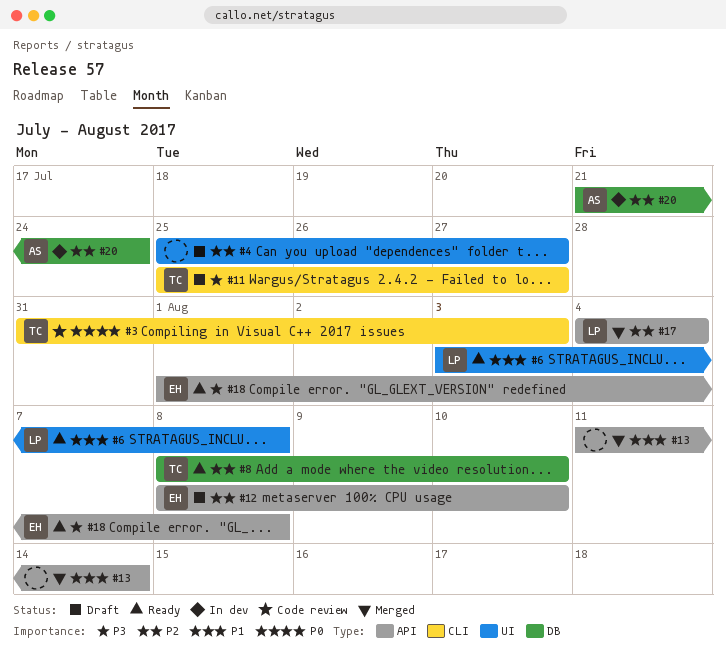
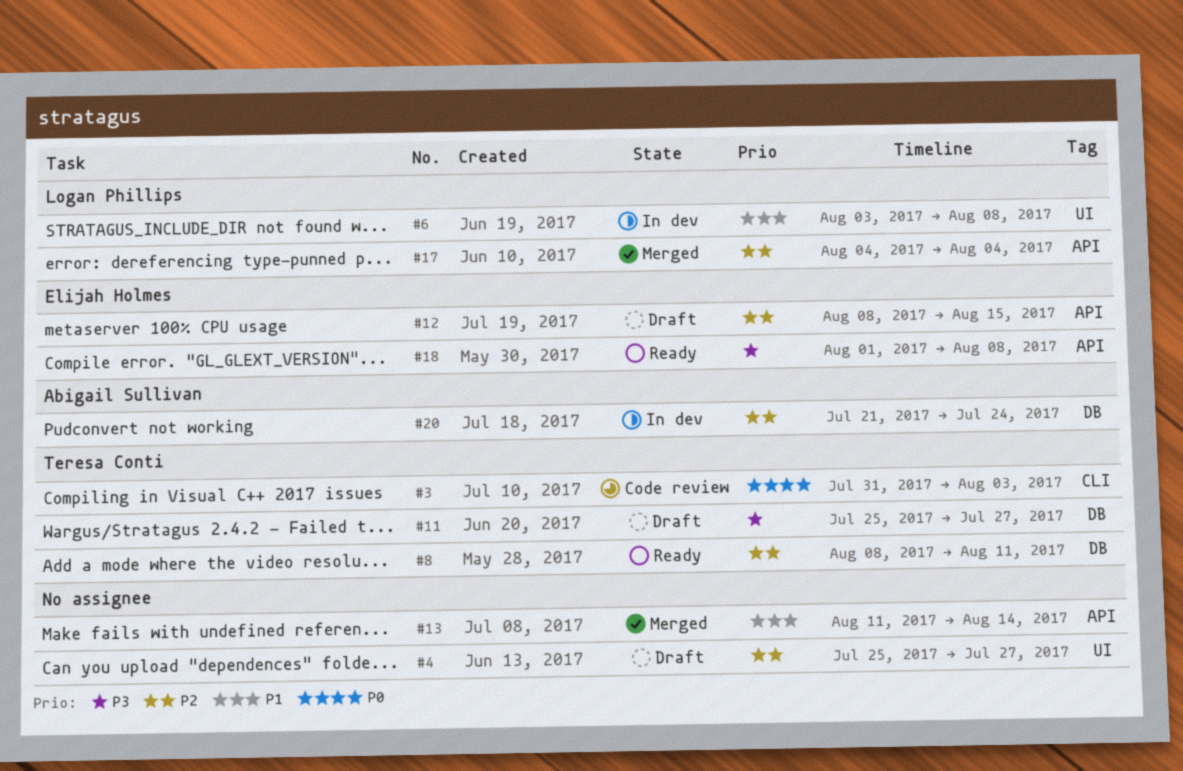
#6, status: Ready -> In dev
#8, due: Aug 10 -> Aug 11
#11, label: CLI -> DB
#12, due: Aug 10 -> Aug 15

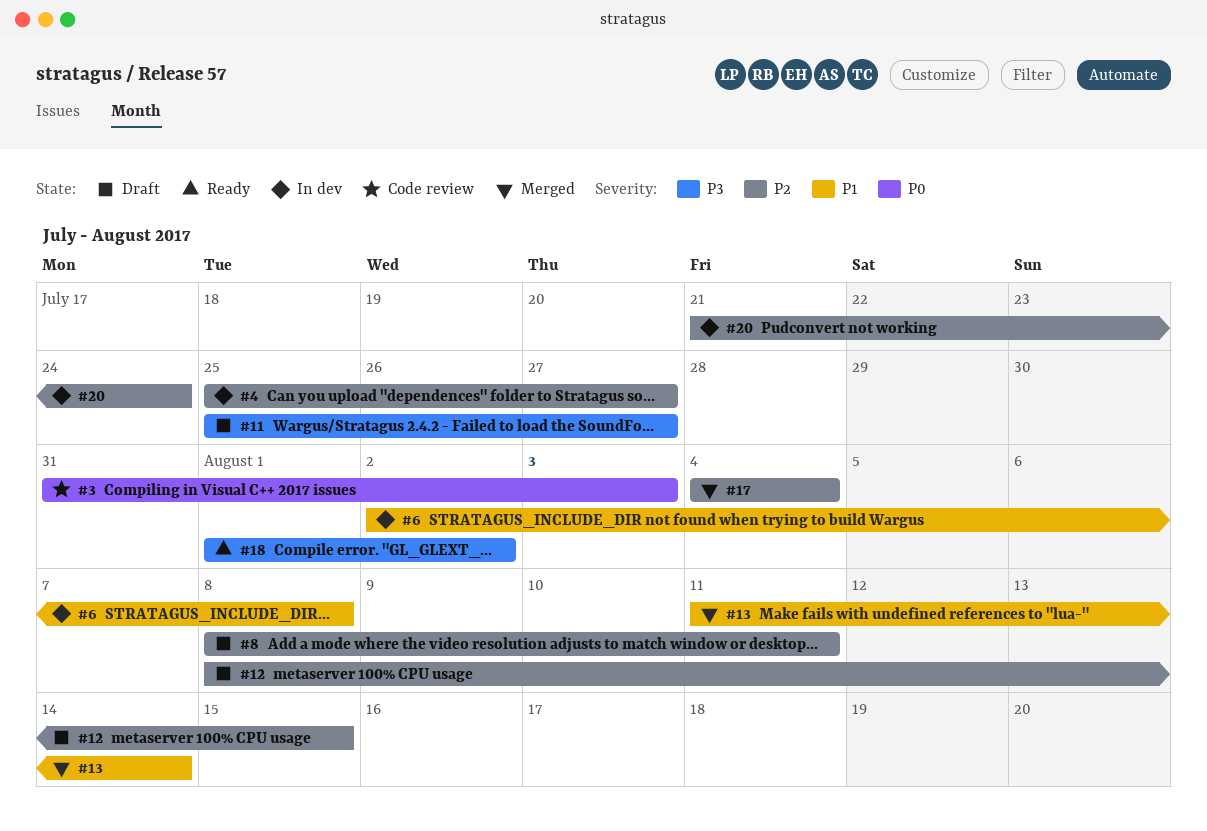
#4, status: Draft -> In dev
#6, start: Aug 3 -> Aug 2
#8, status: Ready -> Draft
#18, due: Aug 8 -> Aug 2

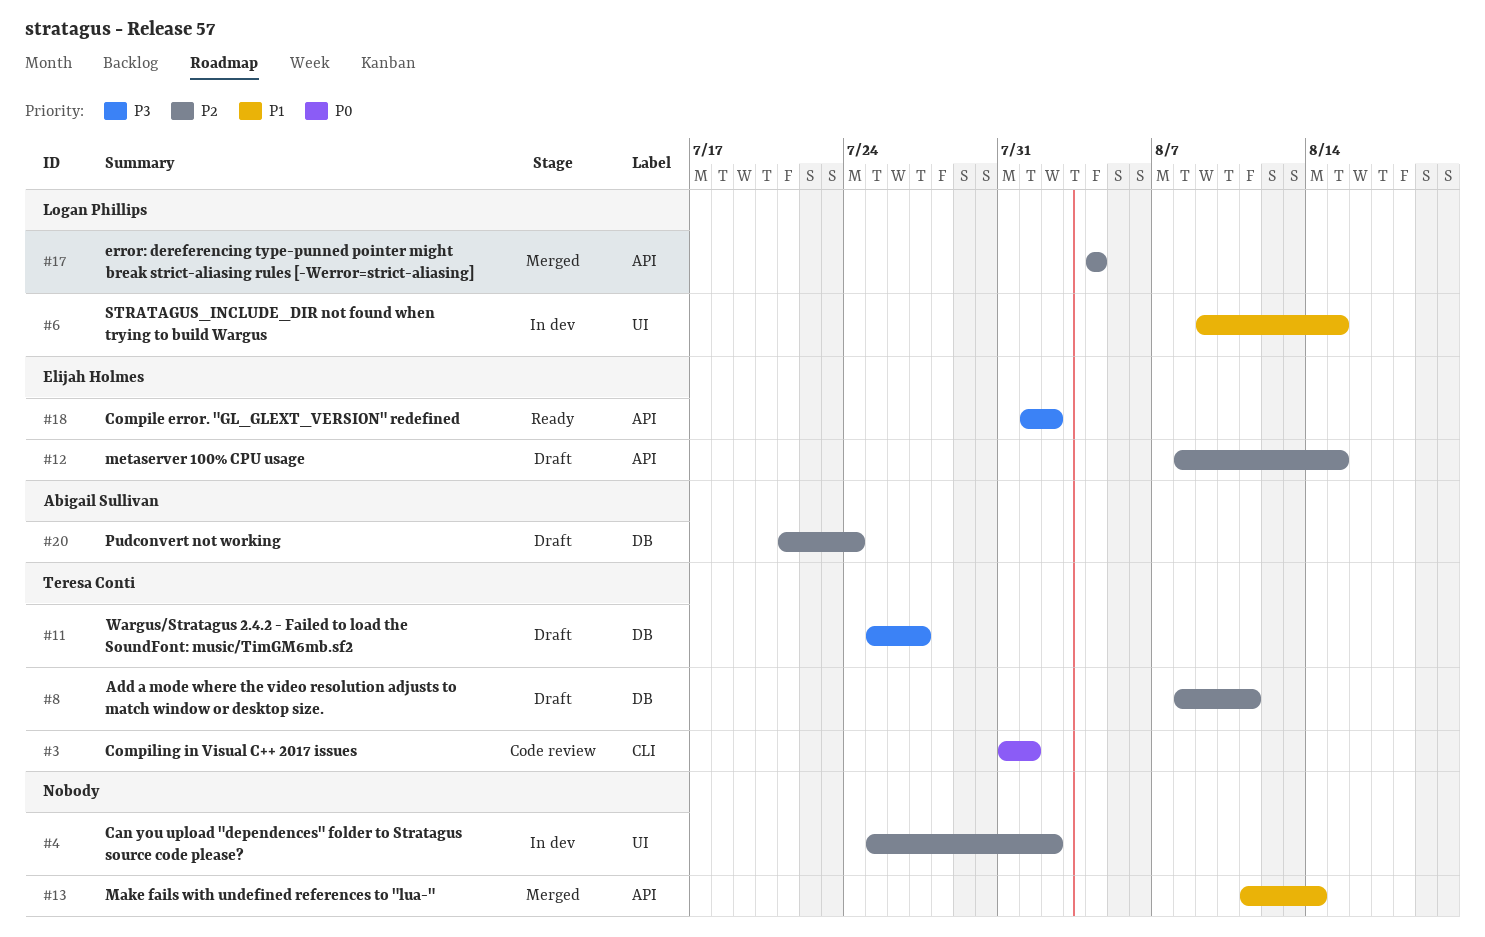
#3, due: Aug 3 -> Aug 1
#4, due: Jul 27 -> Aug 2
#6, start: Aug 2 -> Aug 9
#6, due: Aug 8 -> Aug 15
#20, status: In dev -> Draft

